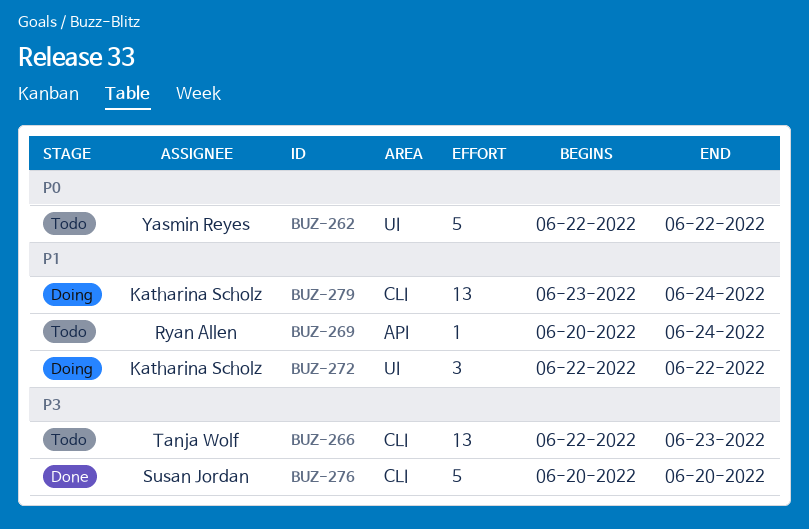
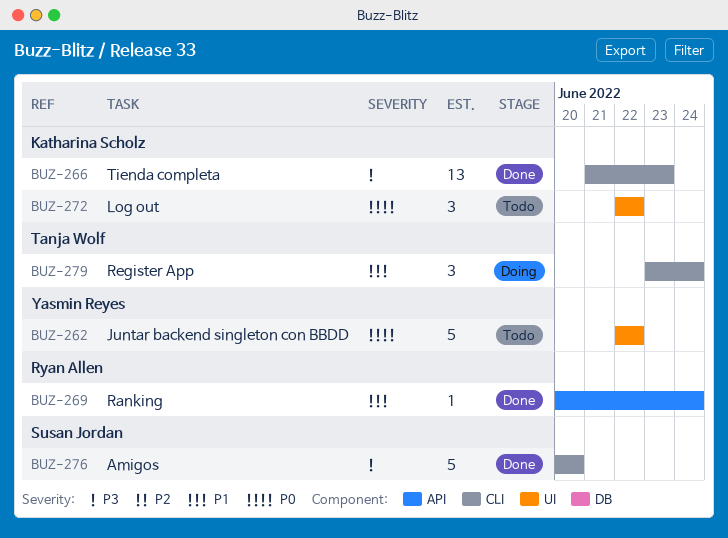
BUZ-266, status: Todo -> Done
BUZ-266, owner: Tanja Wolf -> Katharina Scholz
BUZ-266, start: Jun 22 -> Jun 21
BUZ-269, status: Todo -> Done
BUZ-272, status: Doing -> Todo
BUZ-272, priority: P1 -> P0
BUZ-279, owner: Katharina Scholz -> Tanja Wolf
BUZ-279, estimate: 13 -> 3

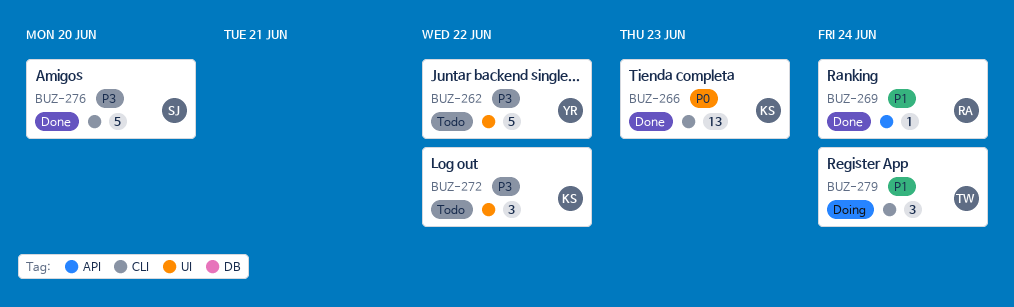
BUZ-262, priority: P0 -> P3
BUZ-266, priority: P3 -> P0
BUZ-272, priority: P0 -> P3

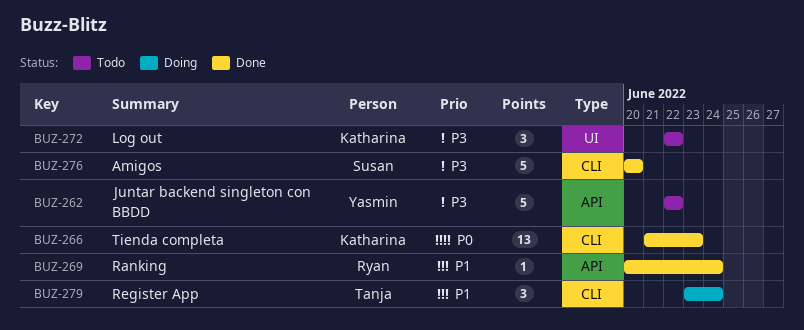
BUZ-262, label: UI -> API

